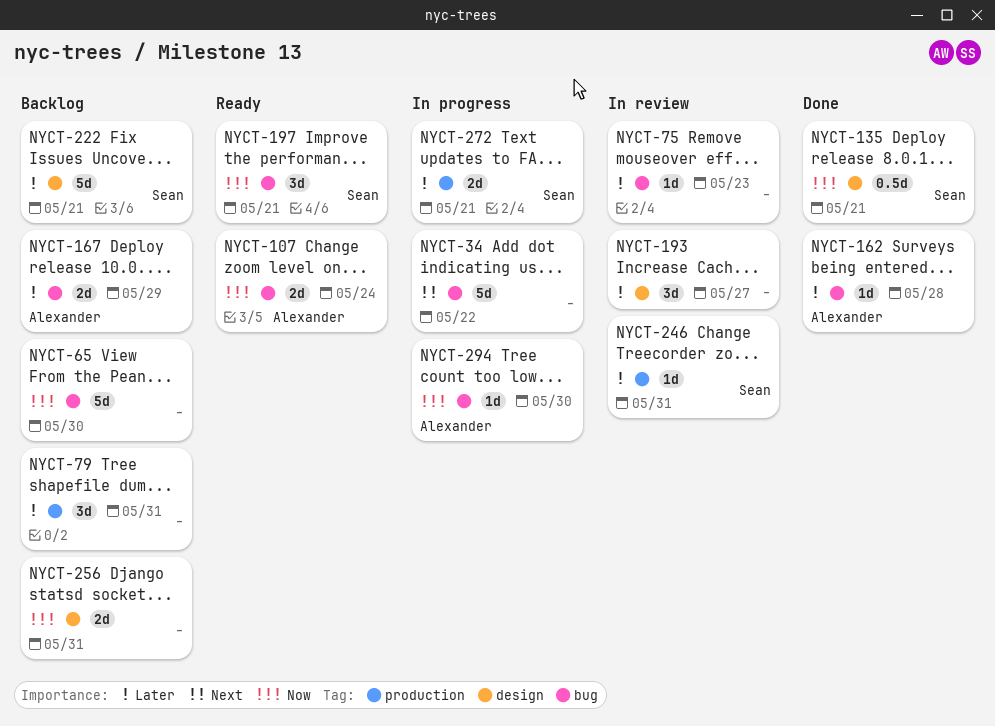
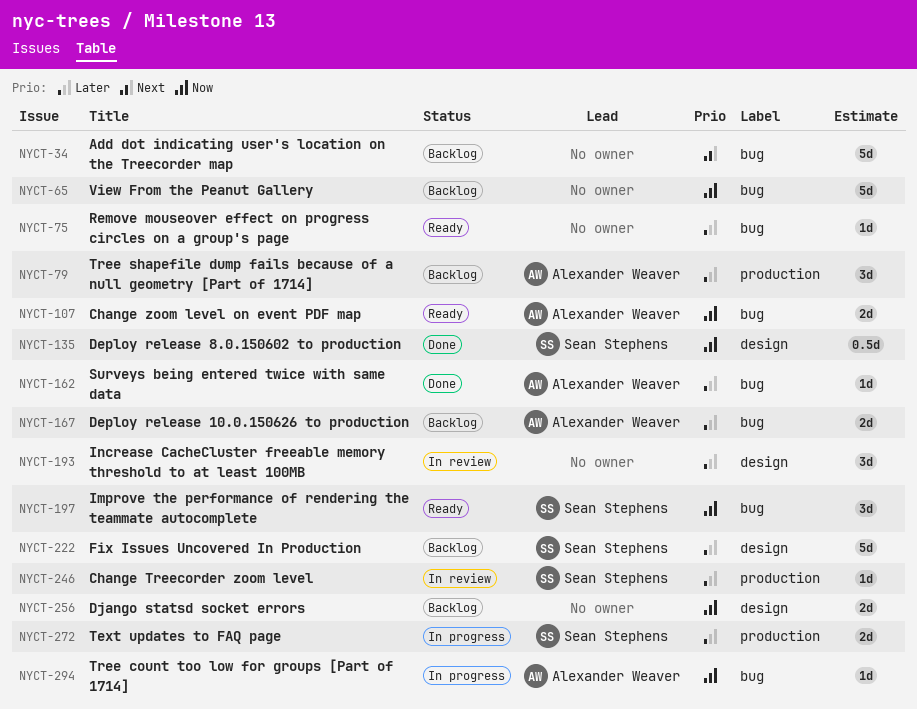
NYCT-34, status: In progress -> Backlog
NYCT-75, status: In review -> Ready
NYCT-79, owner: none -> Alexander Weaver

